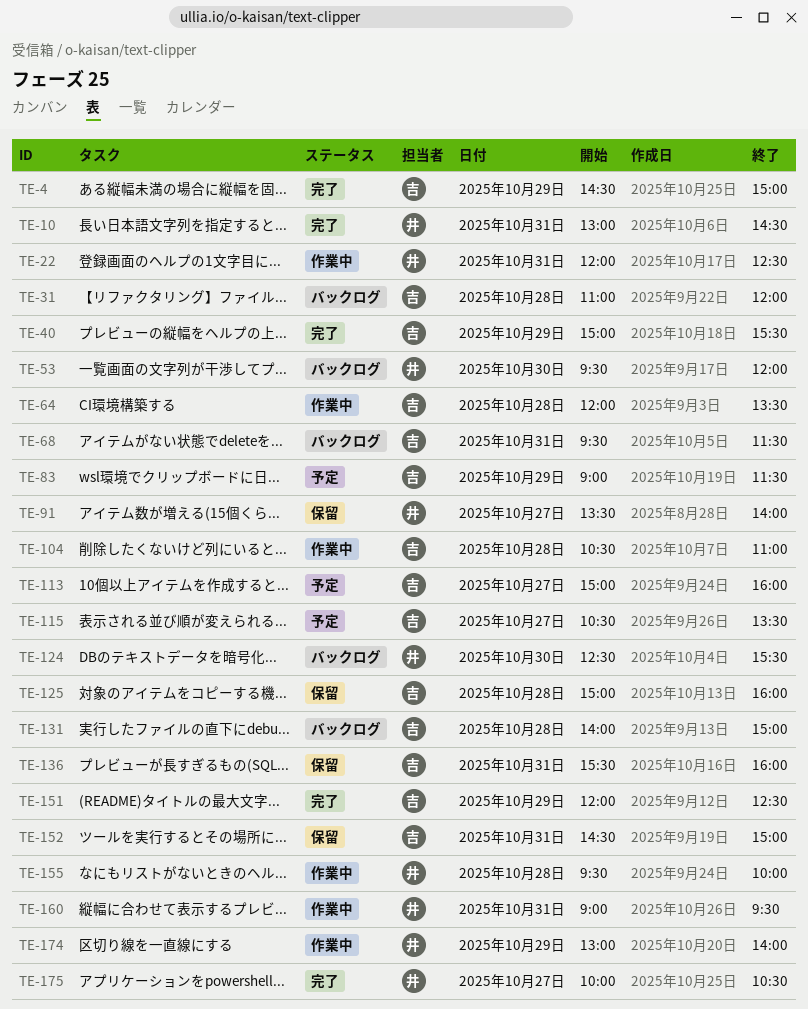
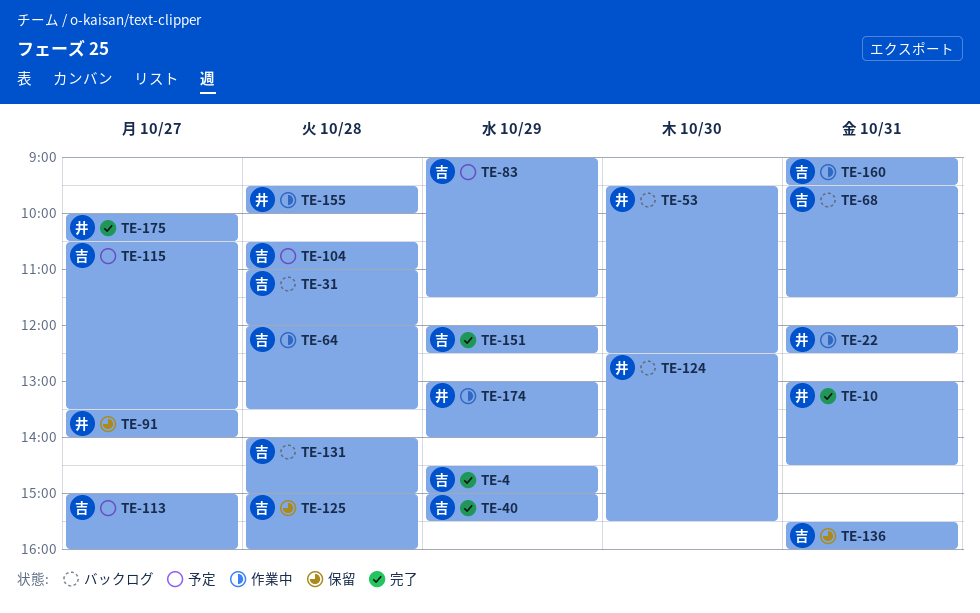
TE-53, ends: 12:00 -> 12:30
TE-104, status: 作業中 -> 予定
TE-152: present -> none
TE-160, owner: 井 -> 吉

